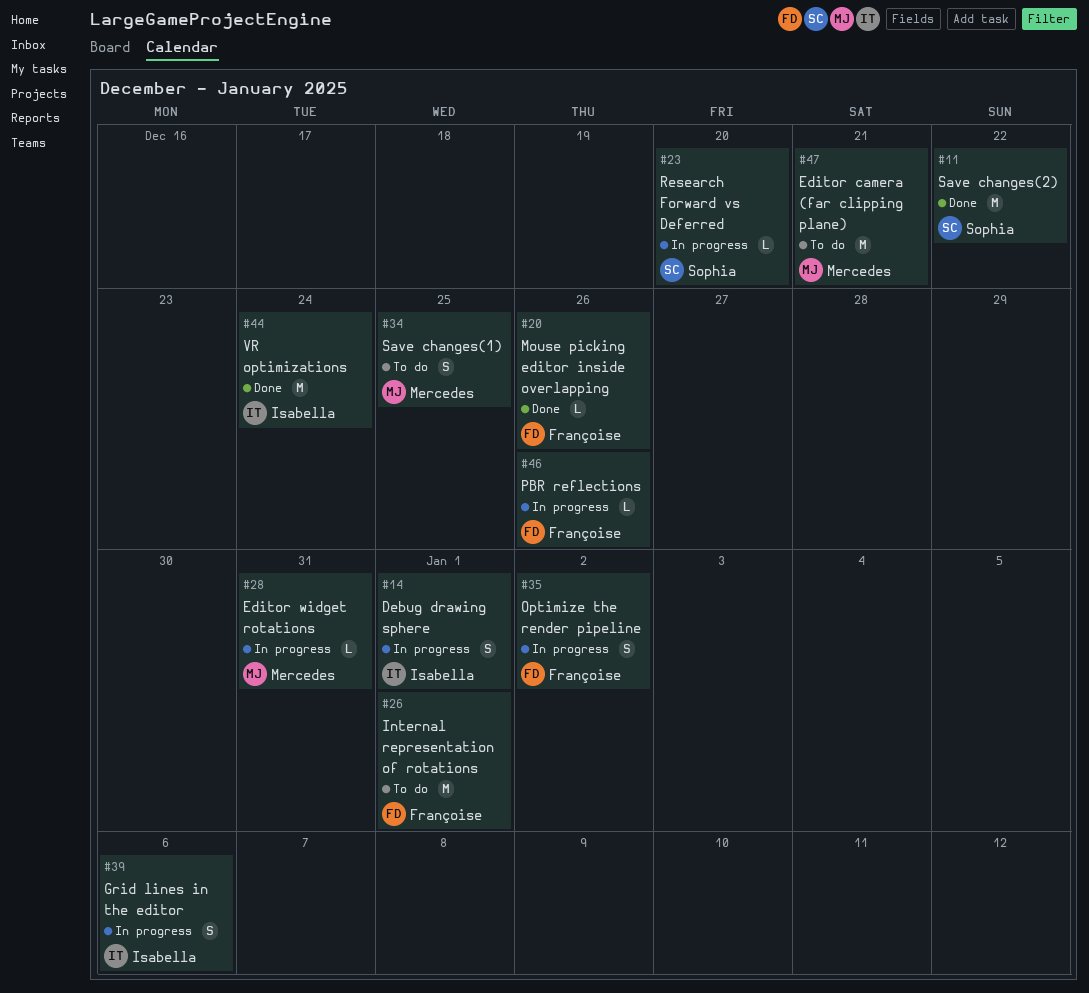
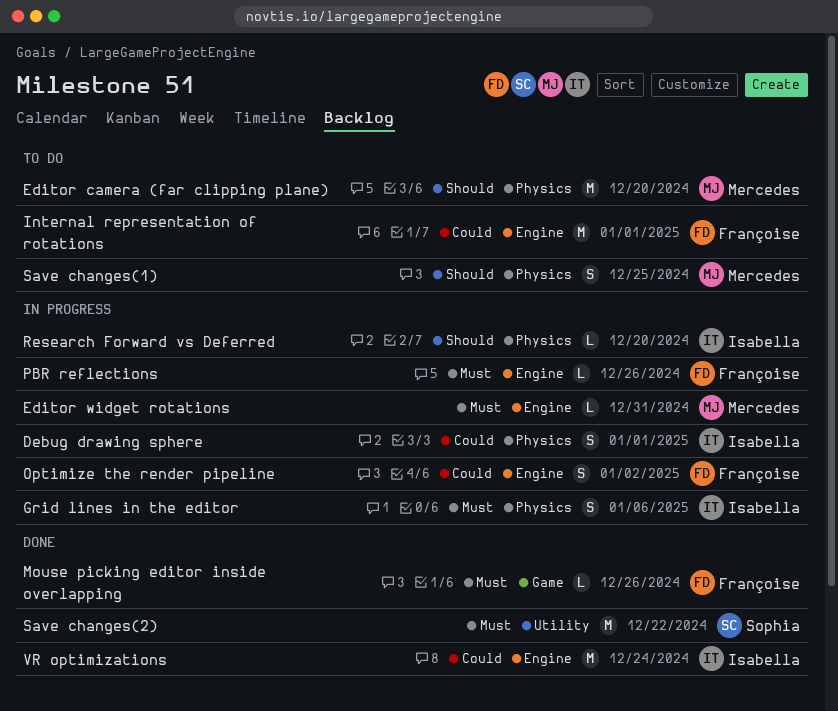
Editor camera (far clipping plane), due: Dec 21 -> Dec 20
Research Forward vs Deferred, owner: Sophia -> Isabella

